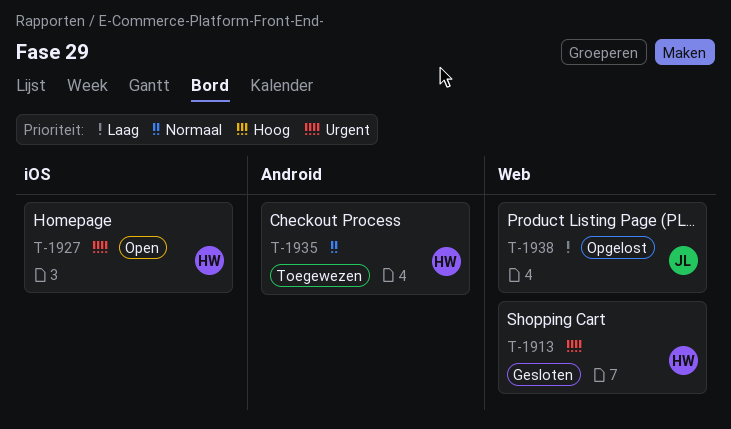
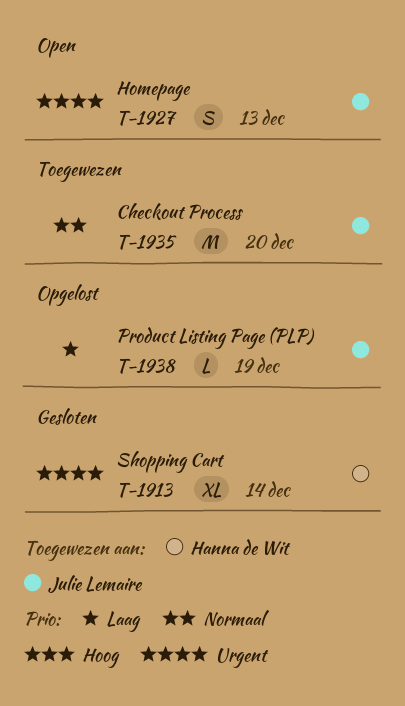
T-1927, owner: Hanna de Wit -> Julie Lemaire
T-1935, owner: Hanna de Wit -> Julie Lemaire

